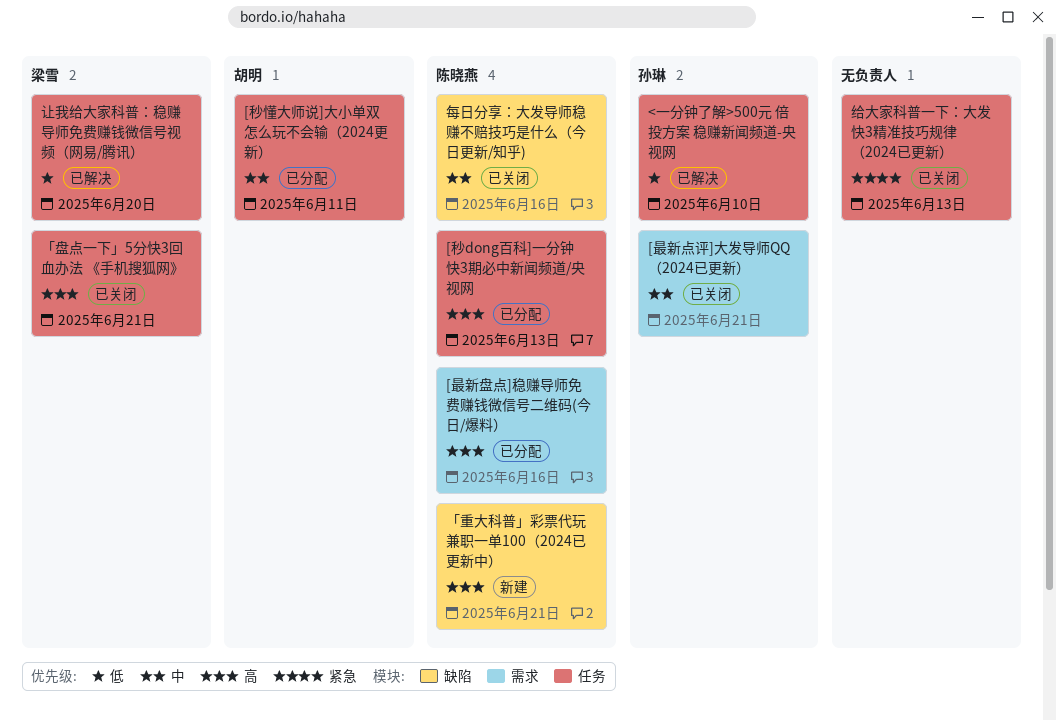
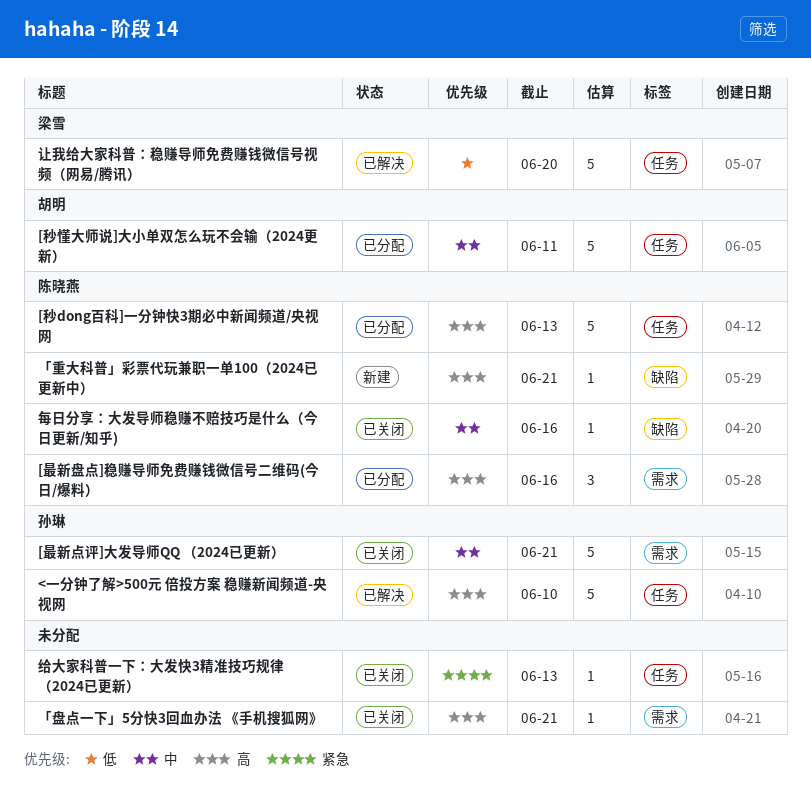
<一分钟了解>500元 倍投方案 稳赚新闻频道-央视网, priority: 低 -> 高
「盘点一下」5分快3回血办法 《手机搜狐网》, owner: 梁雪 -> none
「盘点一下」5分快3回血办法 《手机搜狐网》, label: 任务 -> 需求

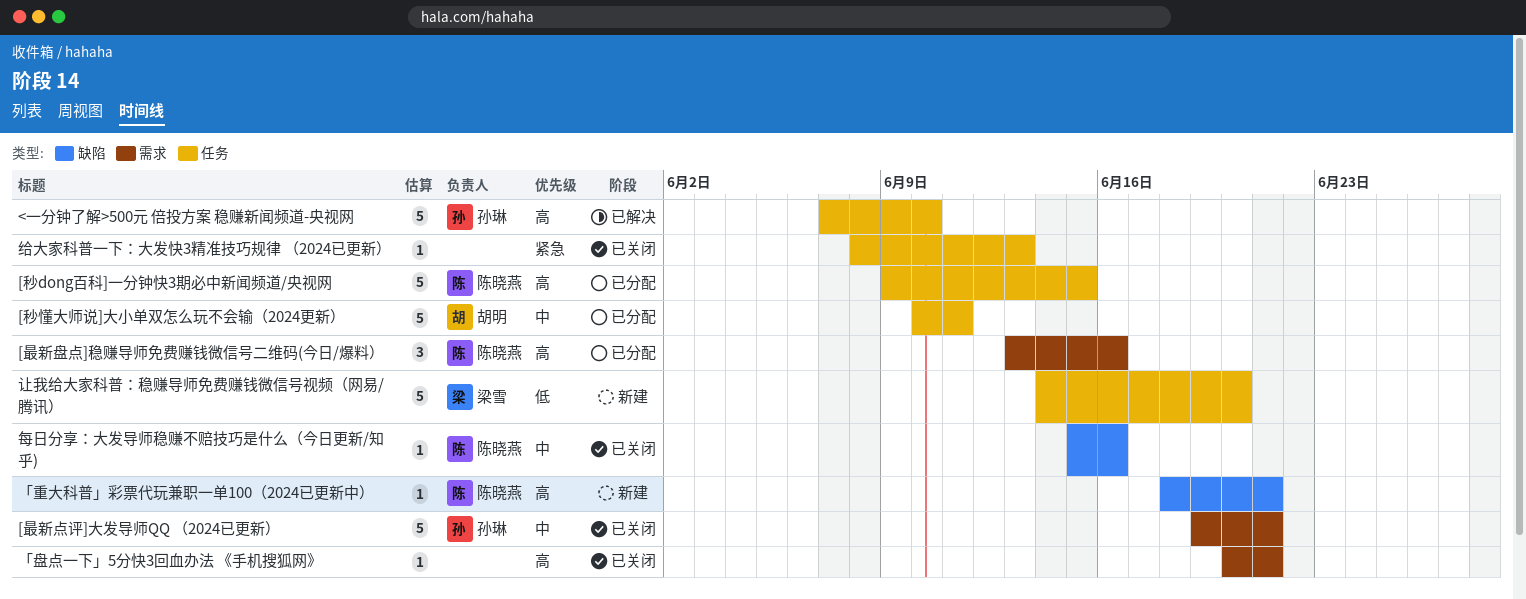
[秒dong百科]一分钟快3期必中新闻频道/央视网, due: Jun 13 -> Jun 15
让我给大家科普：稳赚导师免费赚钱微信号视频（网易/腾讯）, status: 已解决 -> 新建

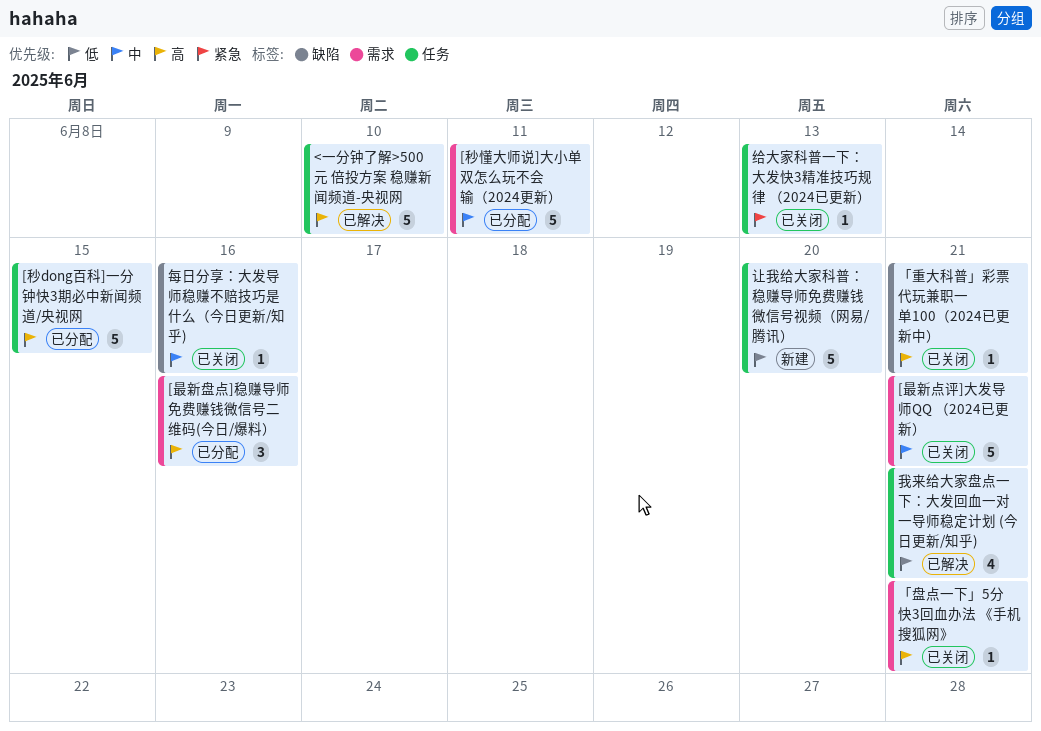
[秒懂大师说]大小单双怎么玩不会输（2024更新）, label: 任务 -> 需求
「重大科普」彩票代玩兼职一单100（2024已更新中）, status: 新建 -> 已关闭
我来给大家盘点一下：大发回血一对一导师稳定计划 (今日更新/知乎): none -> present

